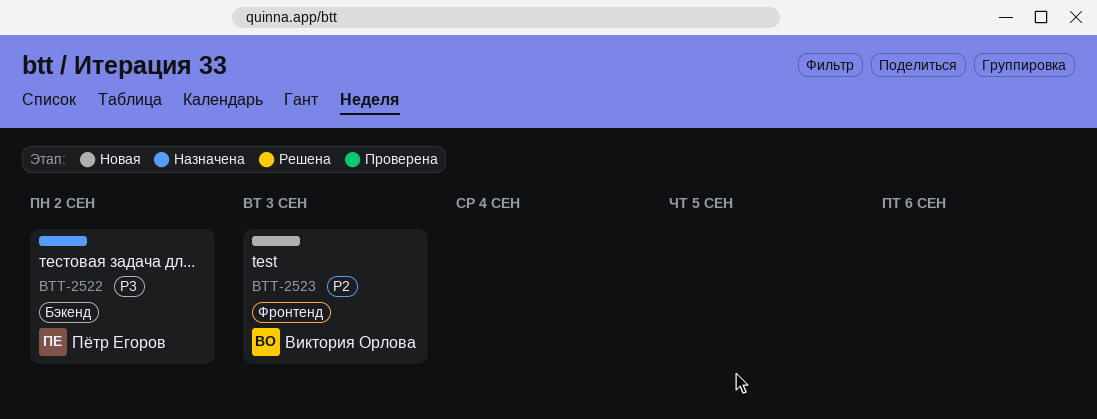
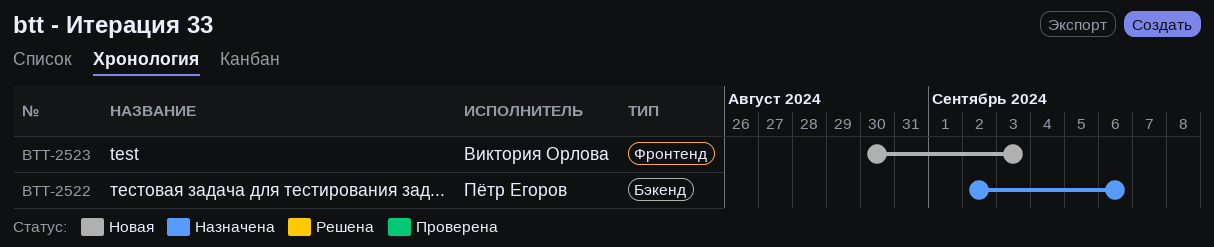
BTT-2522, due: Sep 2 -> Sep 6

